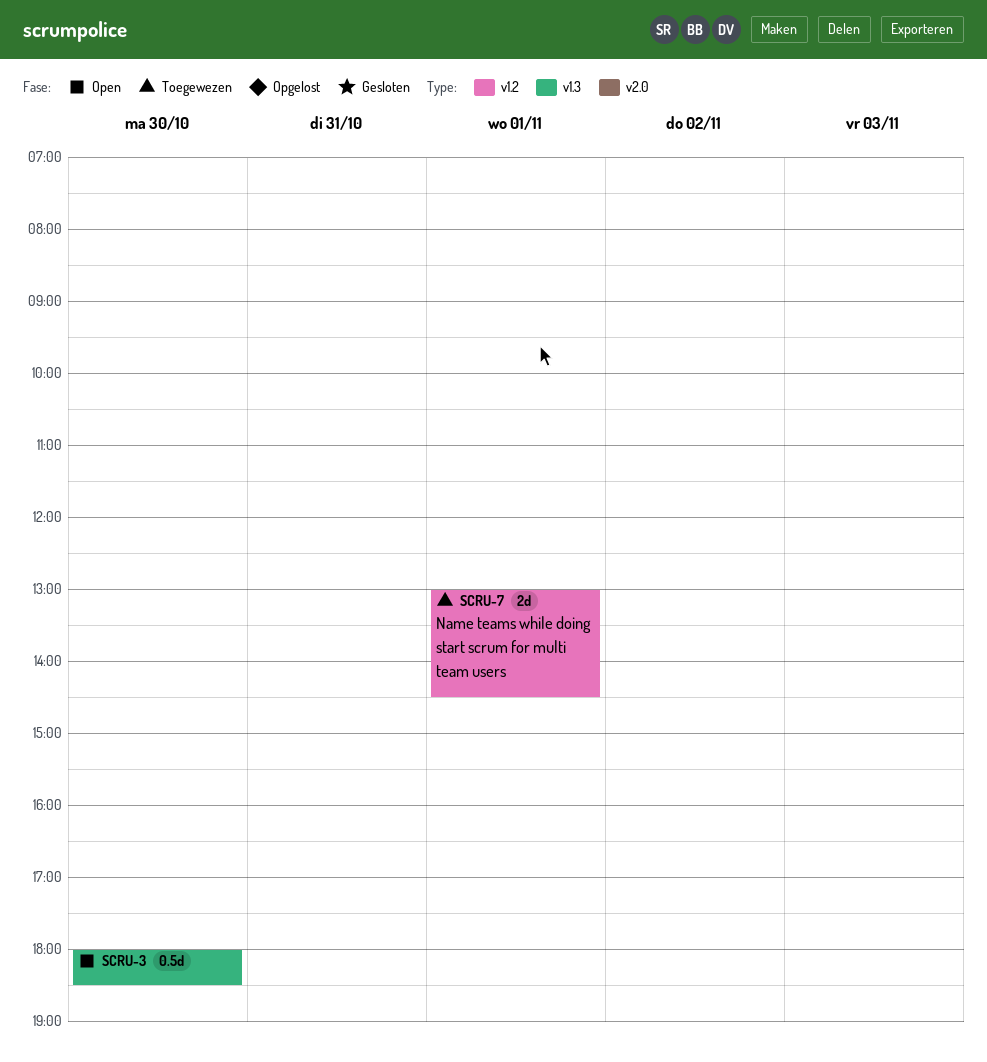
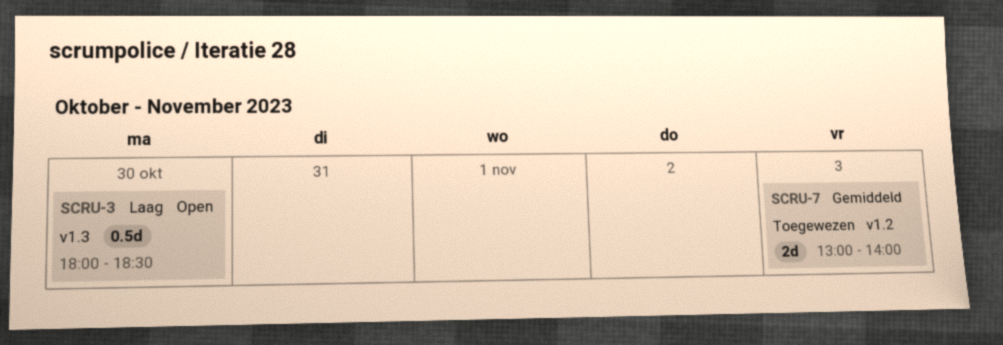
SCRU-7, day: Nov 1 -> Nov 3
SCRU-7, ends: 14:30 -> 14:00

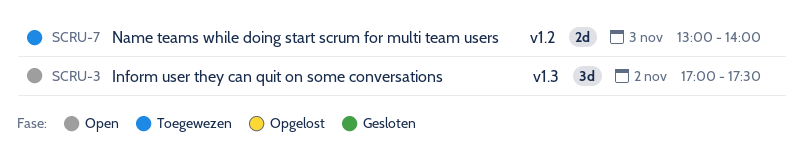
SCRU-3, estimate: 0.5d -> 3d
SCRU-3, day: Oct 30 -> Nov 2
SCRU-3, begins: 18:00 -> 17:00
SCRU-3, ends: 18:30 -> 17:30

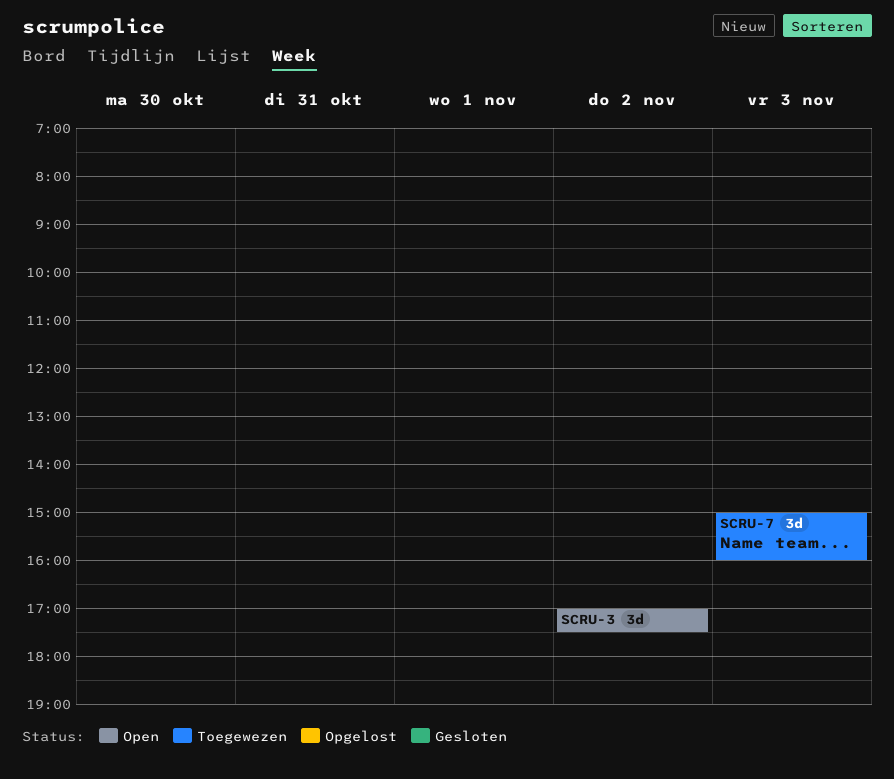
SCRU-7, estimate: 2d -> 3d
SCRU-7, begins: 13:00 -> 15:00
SCRU-7, ends: 14:00 -> 16:00

